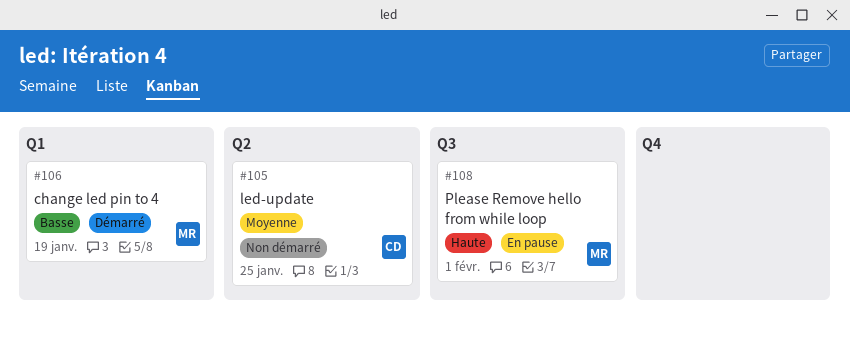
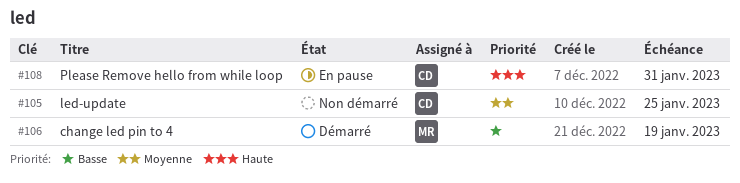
#108, owner: MR -> CD
#108, due: Feb 1 -> Jan 31

